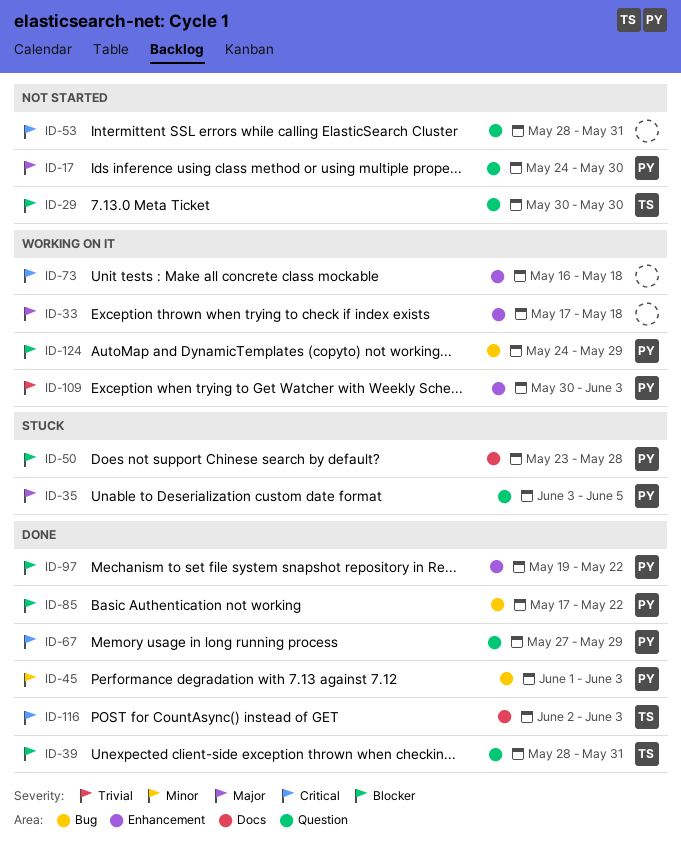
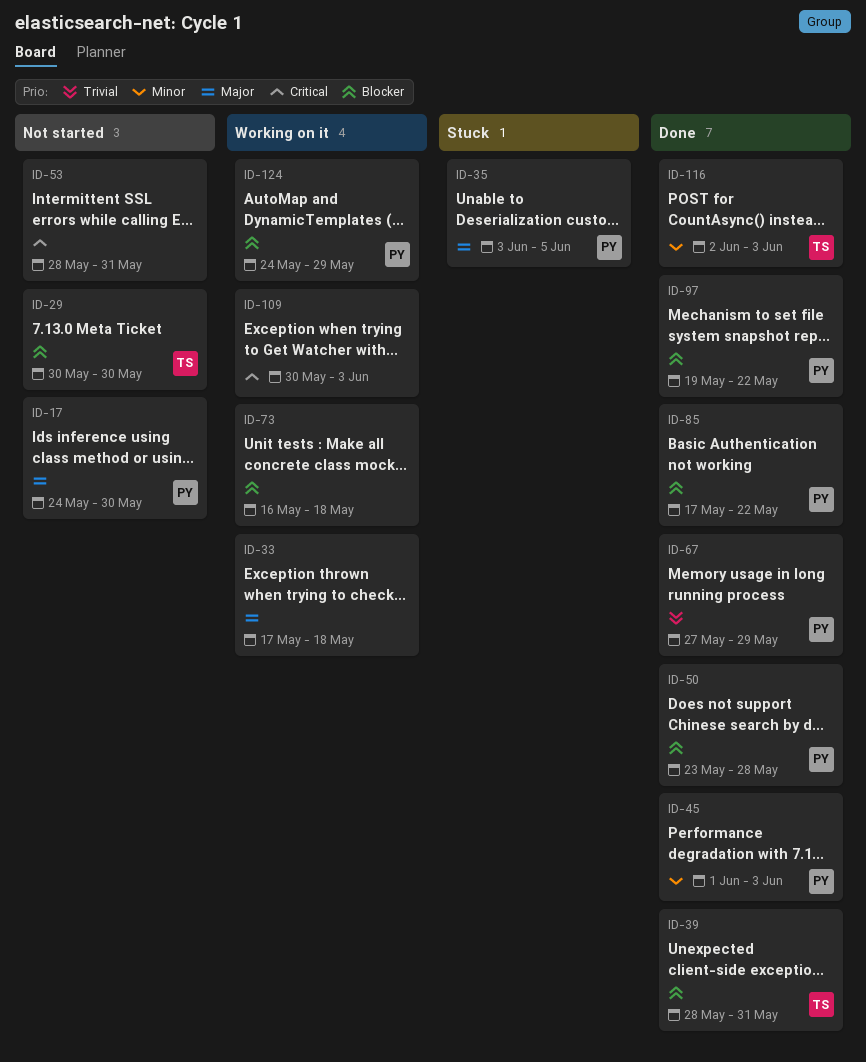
ID-50, status: Stuck -> Done
ID-67, priority: Critical -> Trivial
ID-73, priority: Critical -> Blocker
ID-109, owner: PY -> none
ID-109, priority: Trivial -> Critical
ID-116, priority: Critical -> Minor

